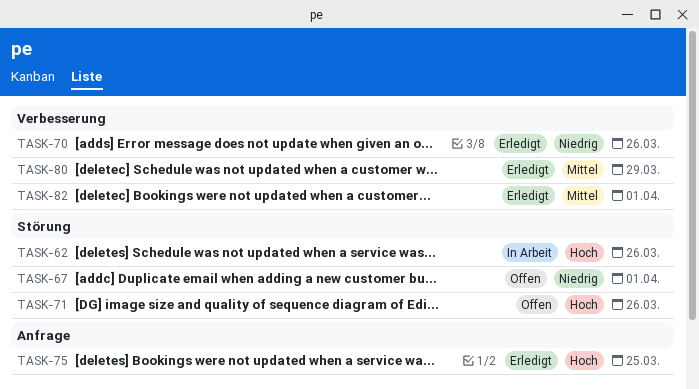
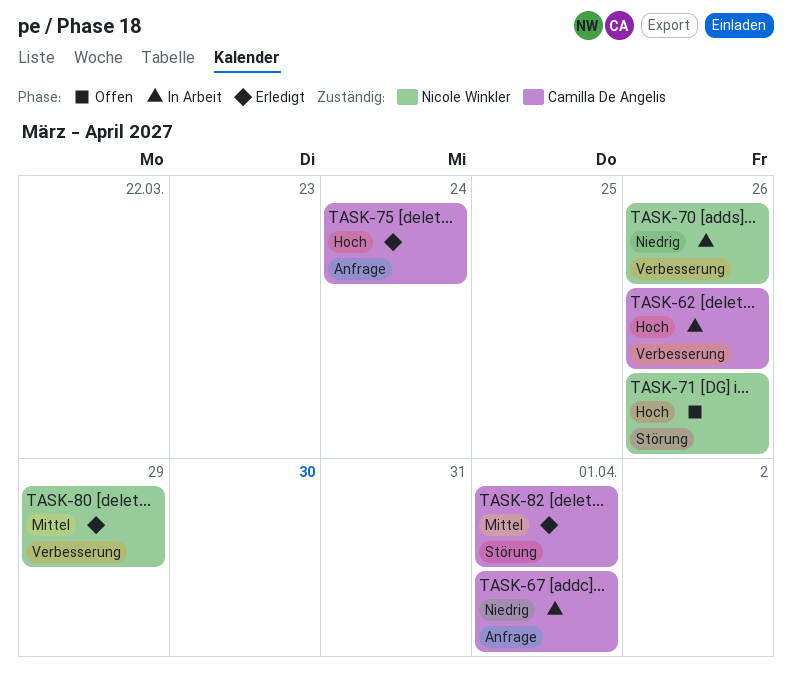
TASK-62, label: Störung -> Verbesserung
TASK-67, status: Offen -> In Arbeit
TASK-67, label: Störung -> Anfrage
TASK-70, status: Erledigt -> In Arbeit
TASK-75, due: Mar 25 -> Mar 24
TASK-82, label: Verbesserung -> Störung

